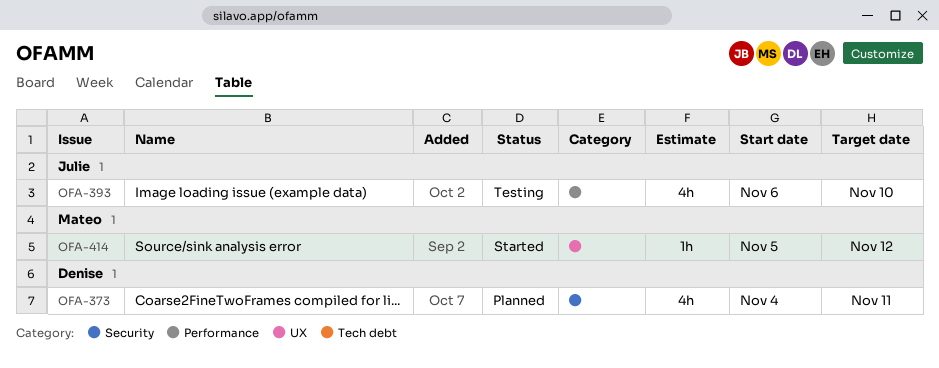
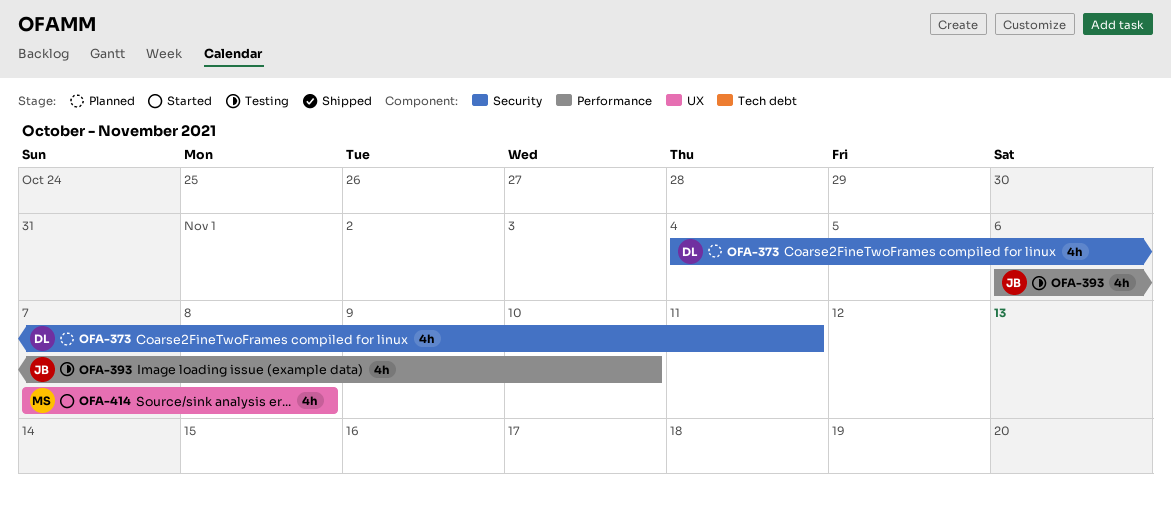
OFA-414, estimate: 1h -> 4h
OFA-414, start: Nov 5 -> Nov 7
OFA-414, due: Nov 12 -> Nov 8

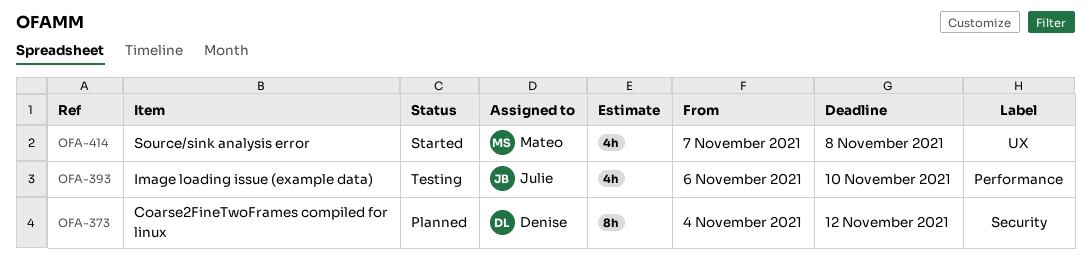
OFA-373, estimate: 4h -> 8h
OFA-373, due: Nov 11 -> Nov 12

